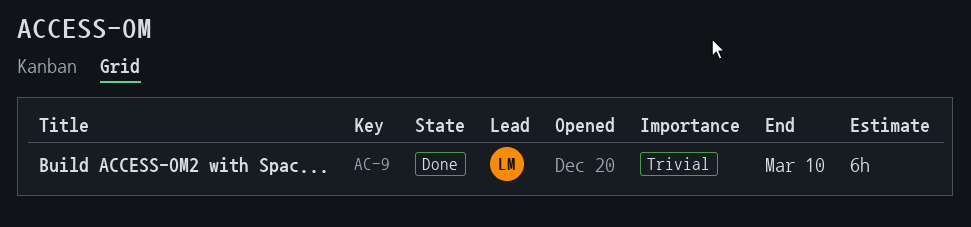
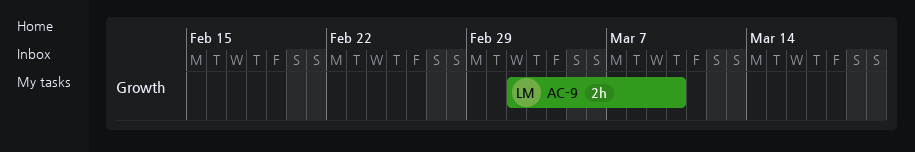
AC-9, estimate: 6h -> 2h

